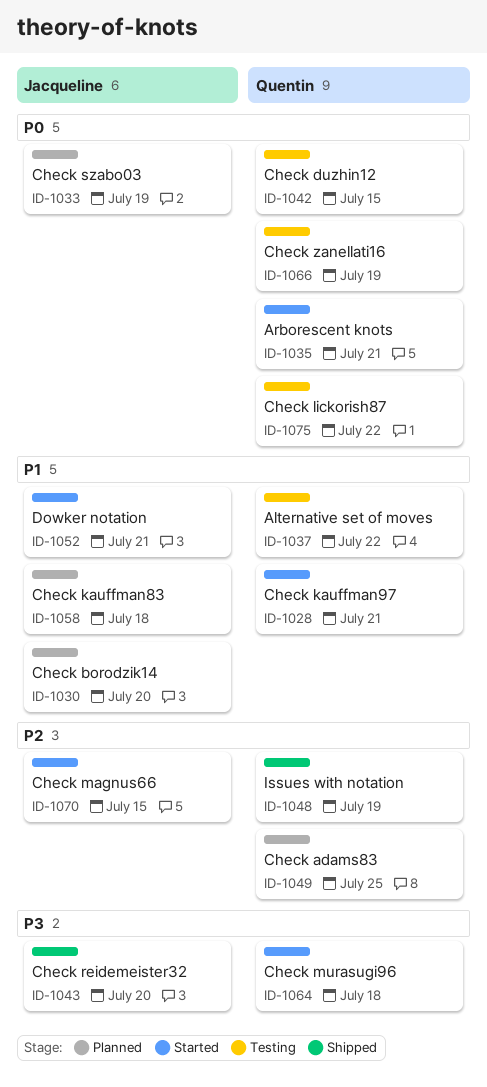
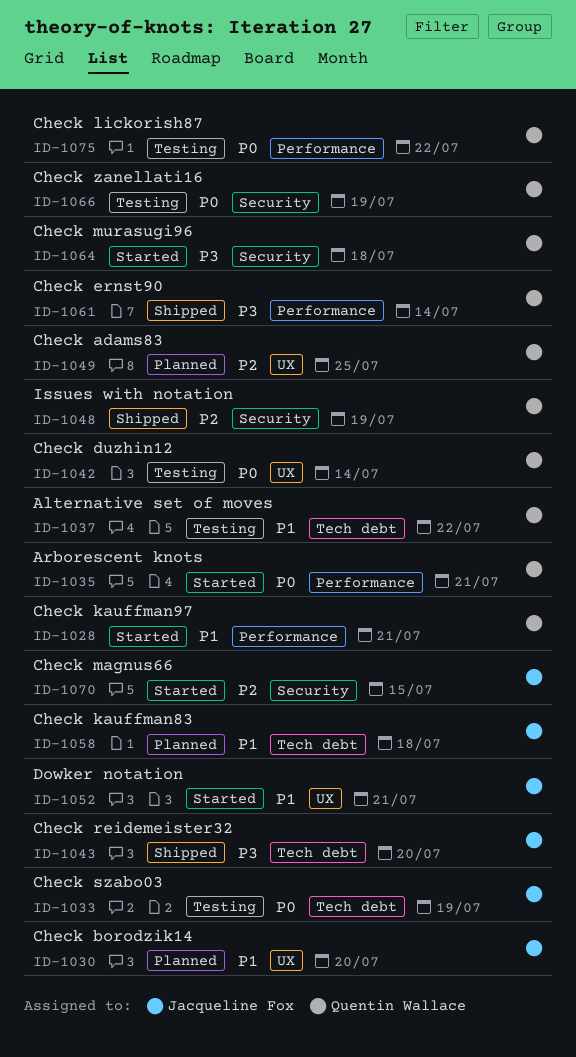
ID-1033, status: Planned -> Testing
ID-1042, due: Jul 15 -> Jul 14
ID-1061: none -> present

